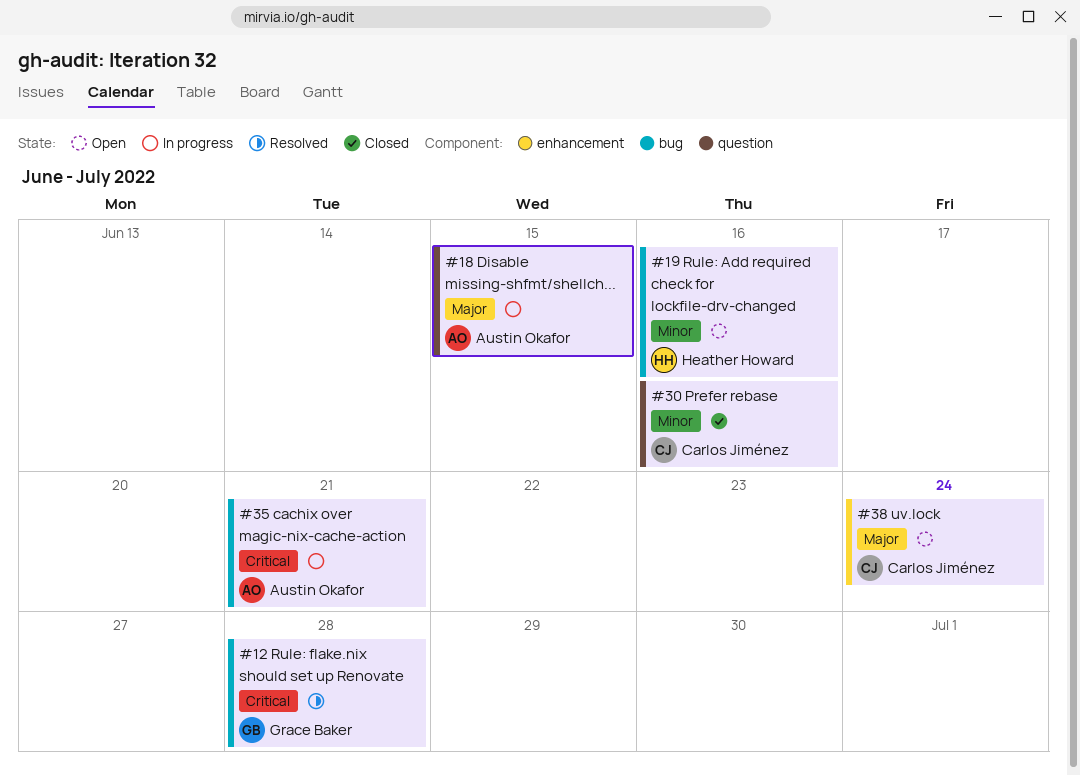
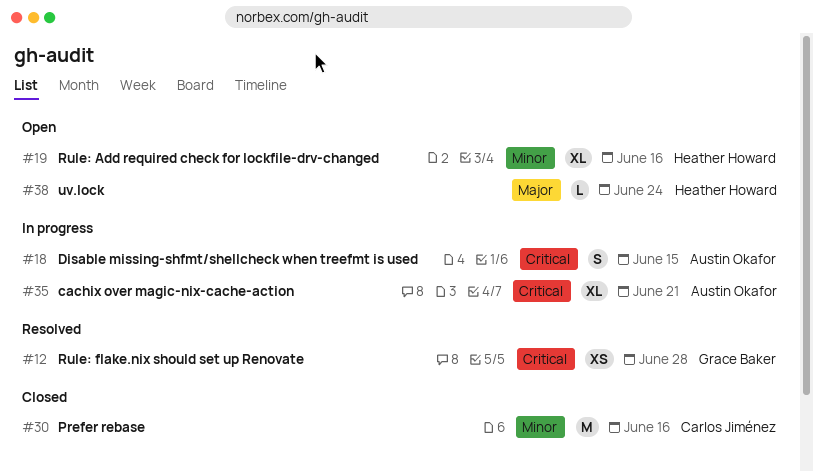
#18, priority: Major -> Critical
#38, owner: Carlos Jiménez -> Heather Howard

